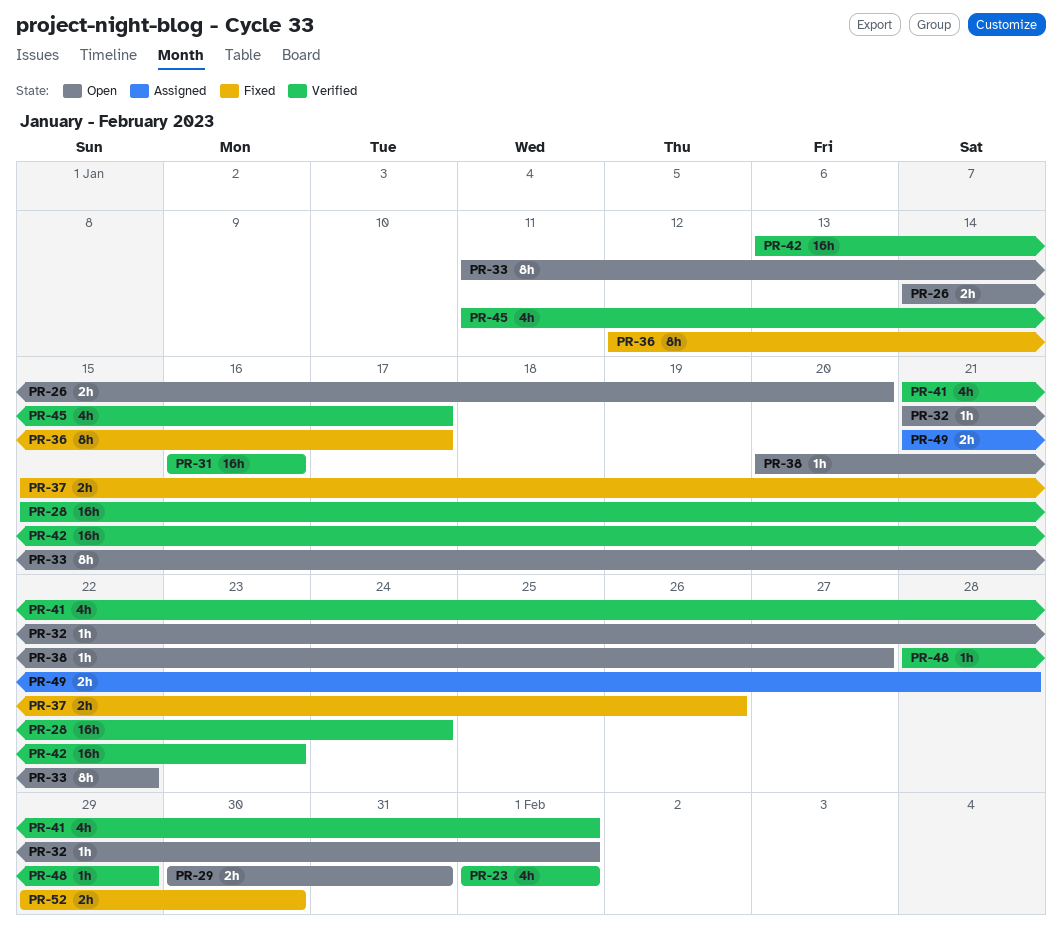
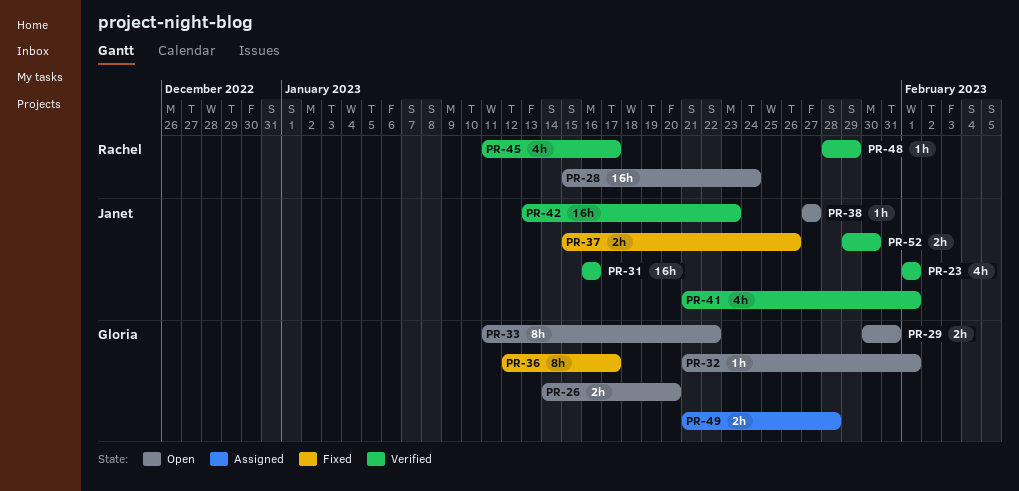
PR-28, status: Verified -> Open
PR-38, start: Jan 20 -> Jan 27
PR-52, status: Fixed -> Verified

